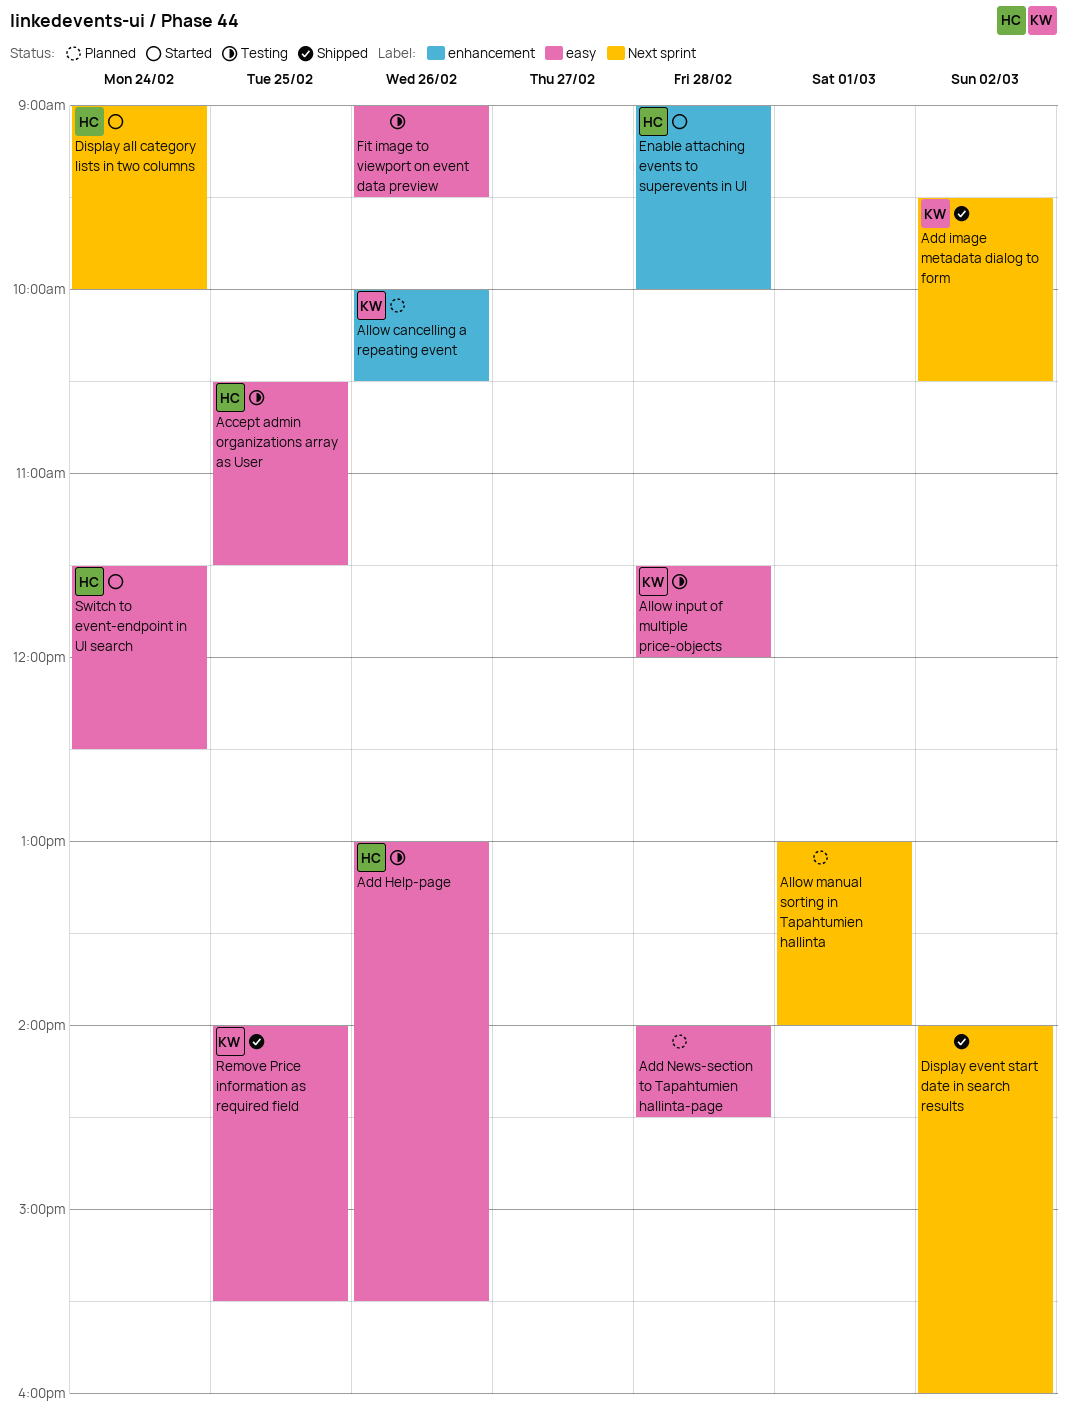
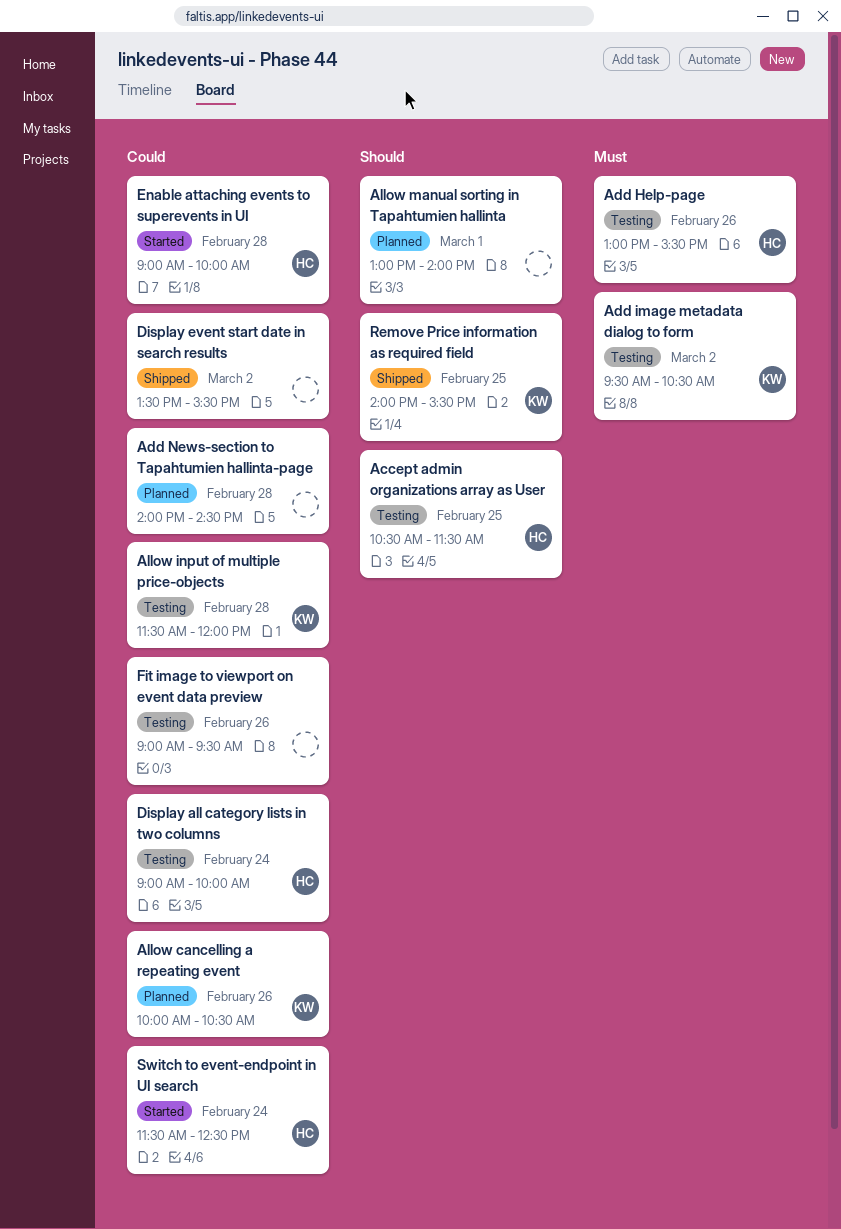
Add image metadata dialog to form, status: Shipped -> Testing
Display all category lists in two columns, status: Started -> Testing
Display event start date in search results, begins: 14:00 -> 13:30
Display event start date in search results, ends: 16:00 -> 15:30

